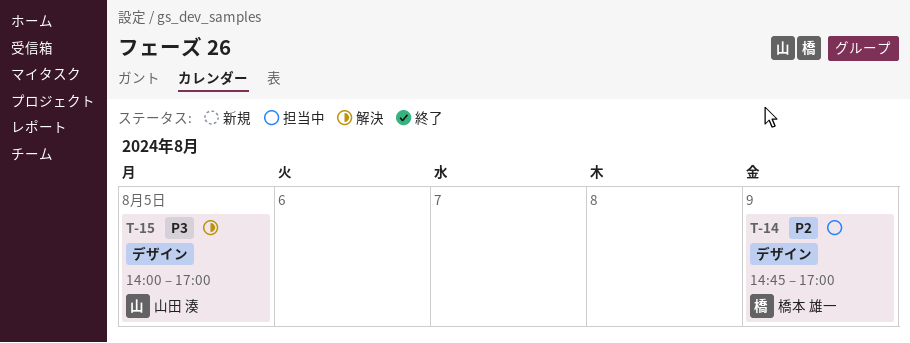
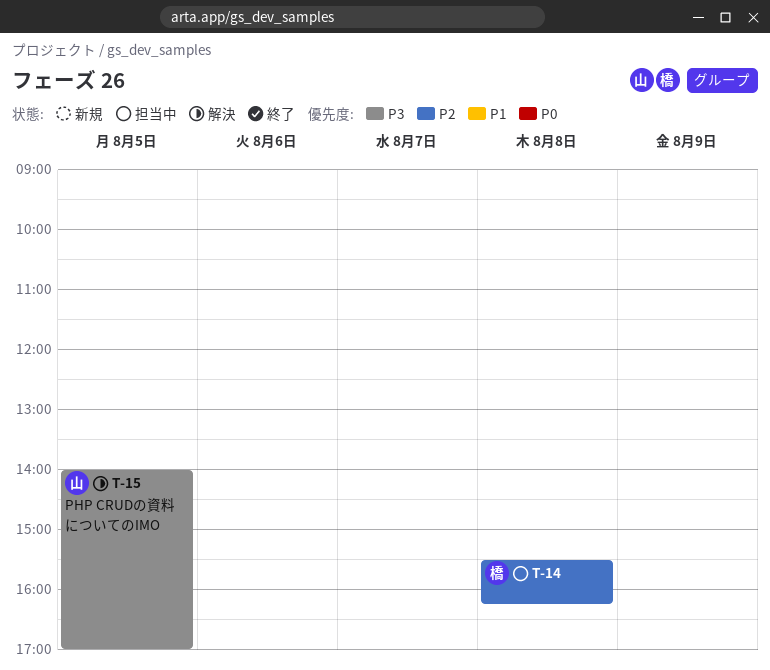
T-14, day: Aug 9 -> Aug 8
T-14, begins: 14:45 -> 15:30
T-14, ends: 17:00 -> 16:15

